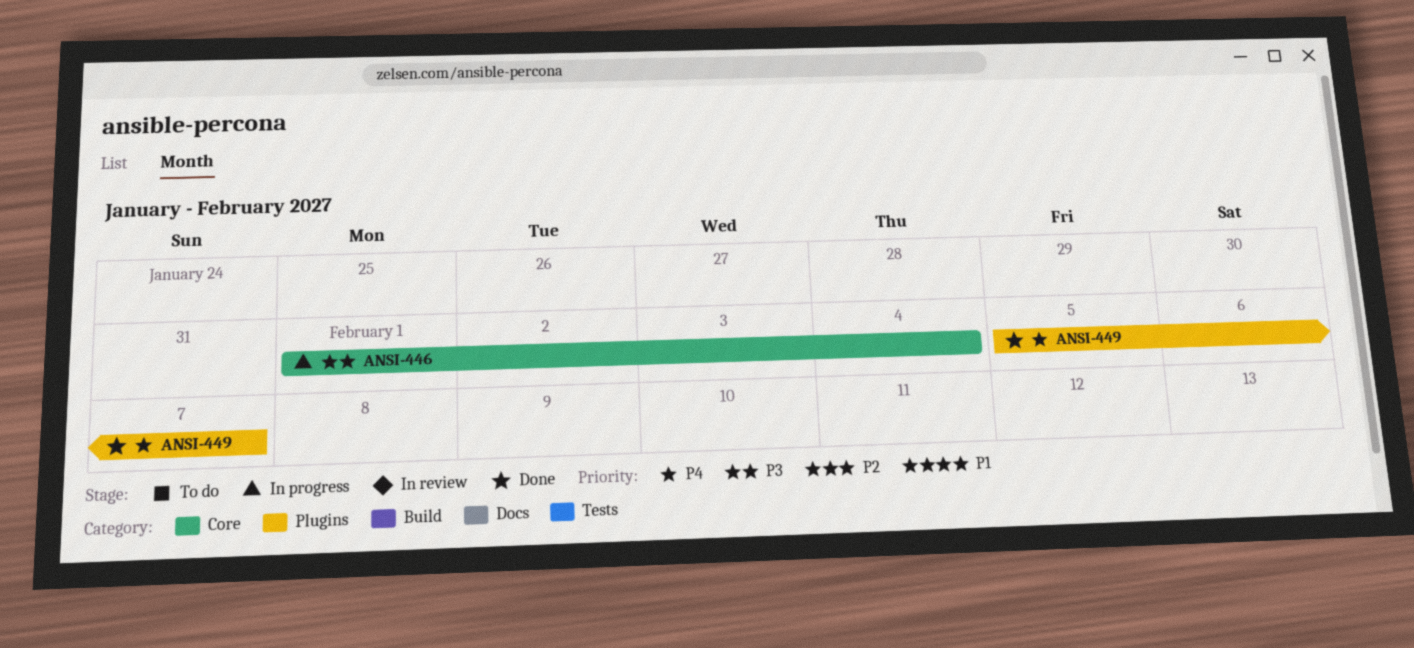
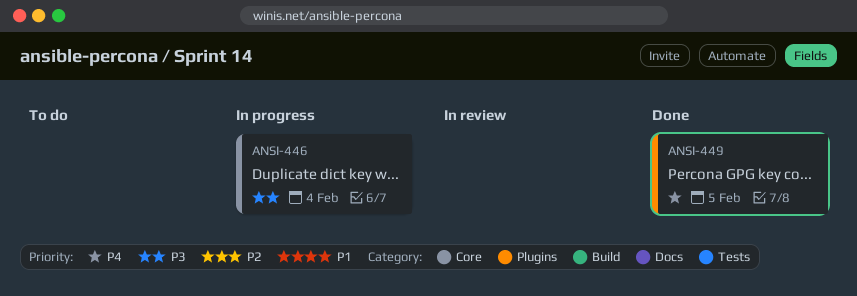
ANSI-449, due: Feb 7 -> Feb 5

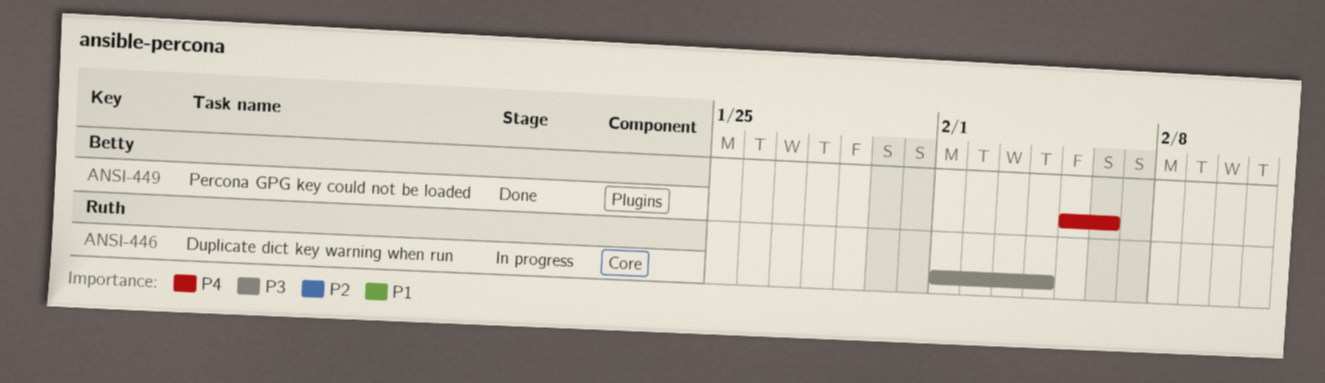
ANSI-449, due: Feb 5 -> Feb 6

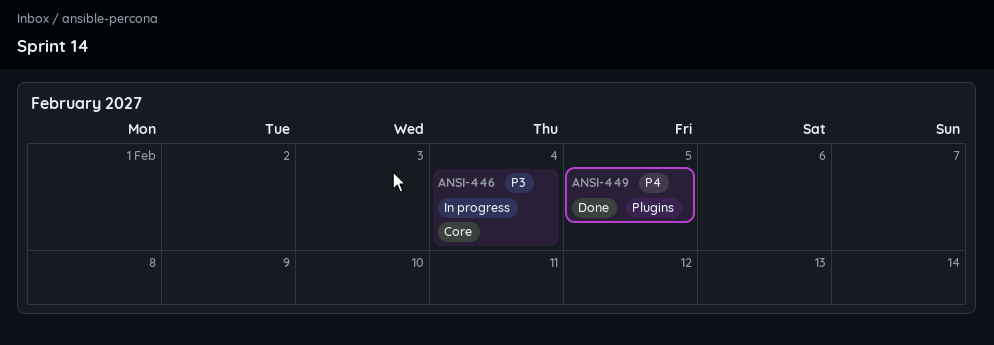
ANSI-449, due: Feb 6 -> Feb 5

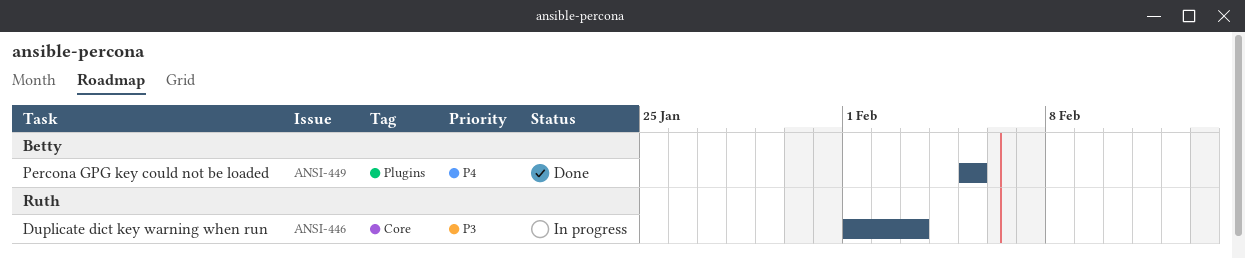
ANSI-446, due: Feb 4 -> Feb 3

